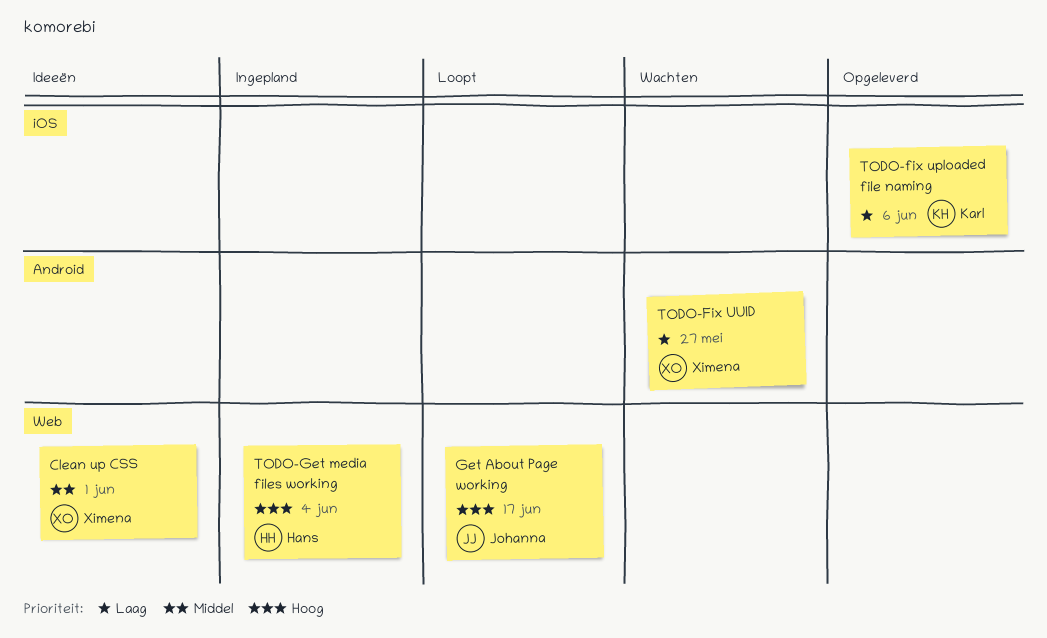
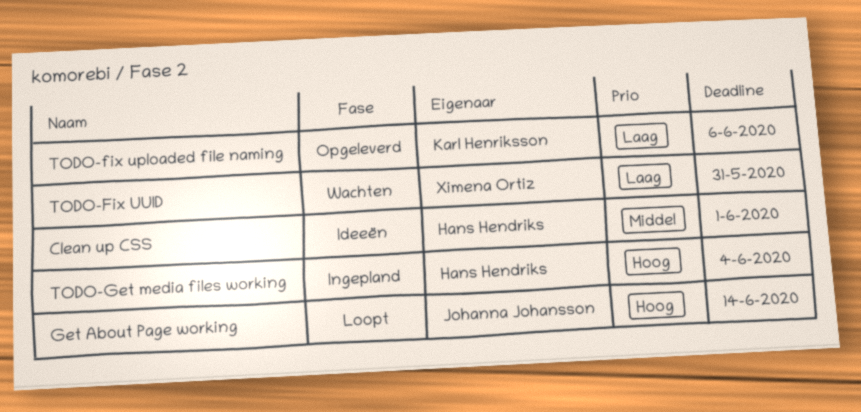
Clean up CSS, owner: Ximena Ortiz -> Hans Hendriks
Get About Page working, due: Jun 17 -> Jun 14
TODO-Fix UUID, due: May 27 -> May 31

